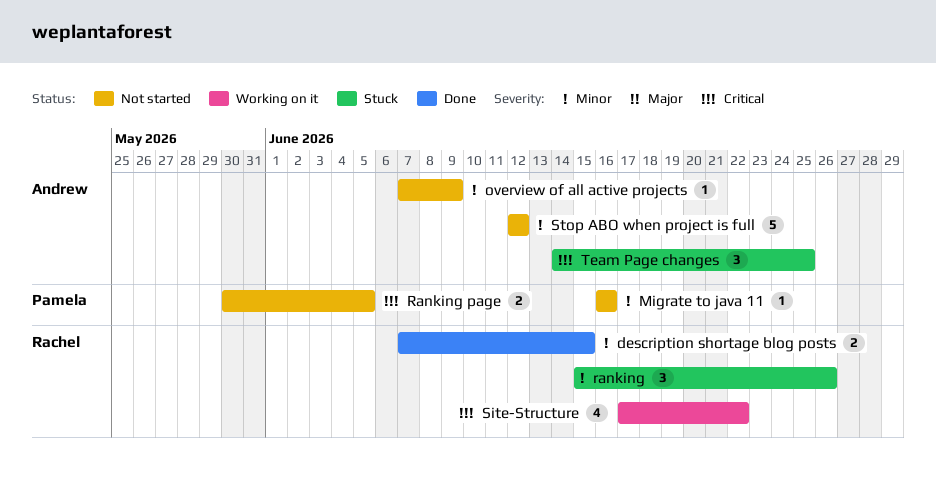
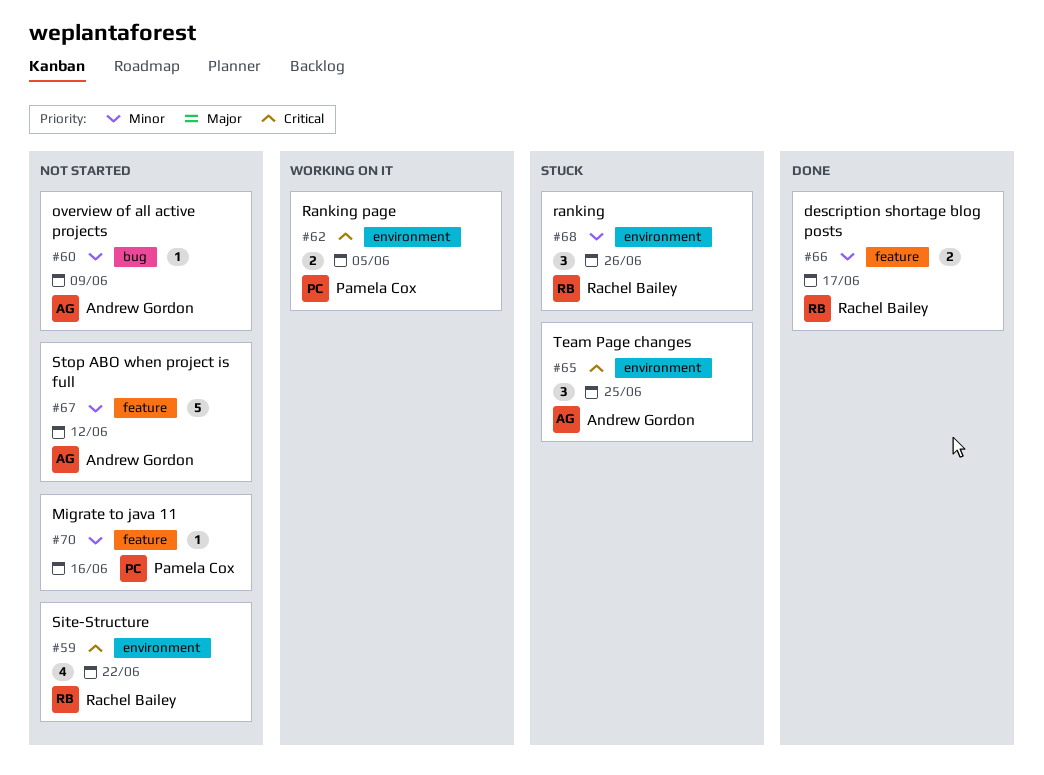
description shortage blog posts, due: Jun 15 -> Jun 17
Ranking page, status: Not started -> Working on it
Site-Structure, status: Working on it -> Not started

